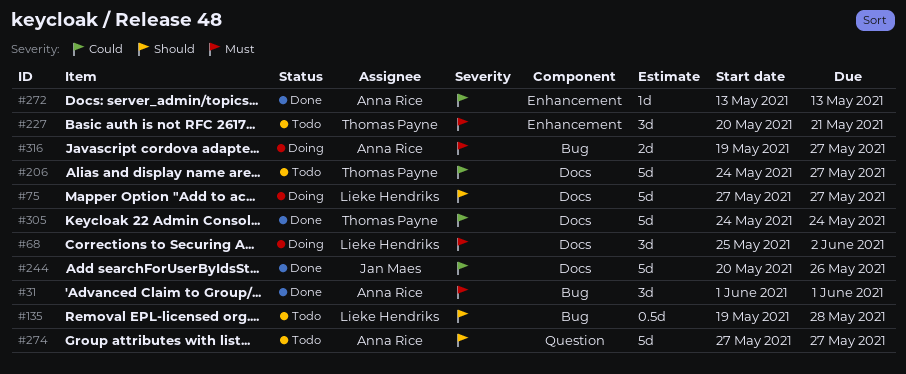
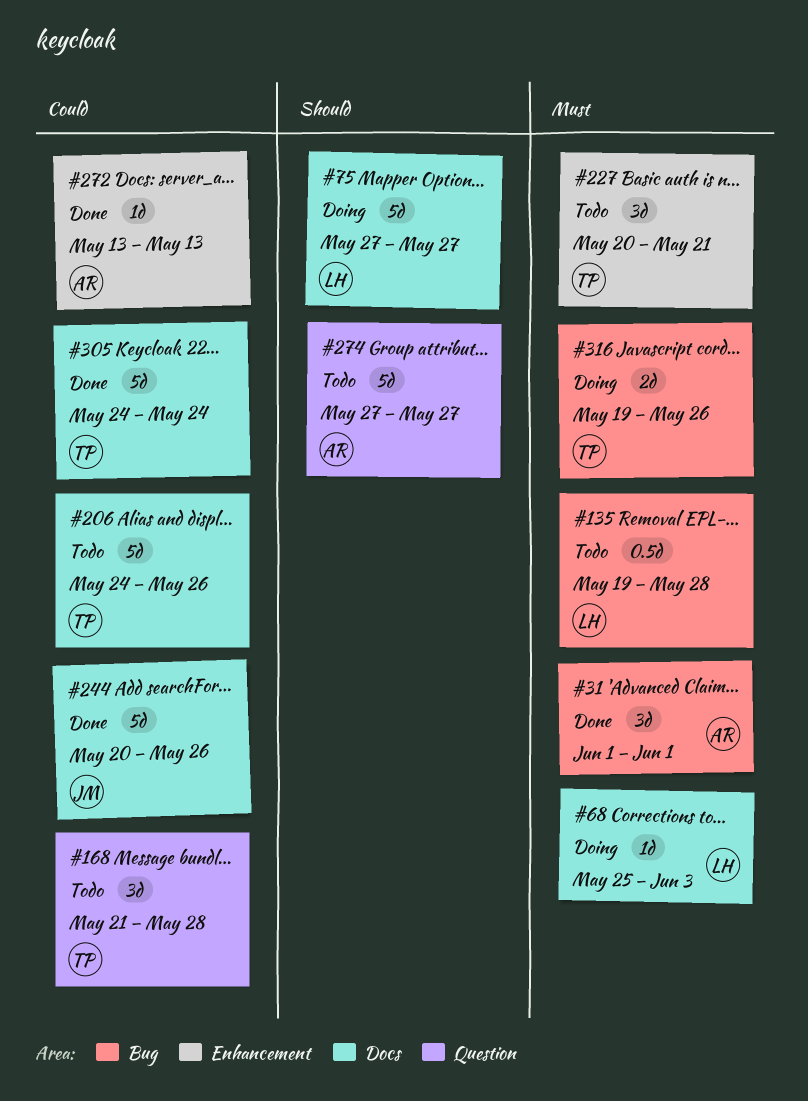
#68, estimate: 3d -> 1d
#68, due: Jun 2 -> Jun 3
#135, priority: Should -> Must
#168: none -> present
#206, due: May 27 -> May 26
#316, owner: Anna Rice -> Thomas Payne
#316, due: May 27 -> May 26

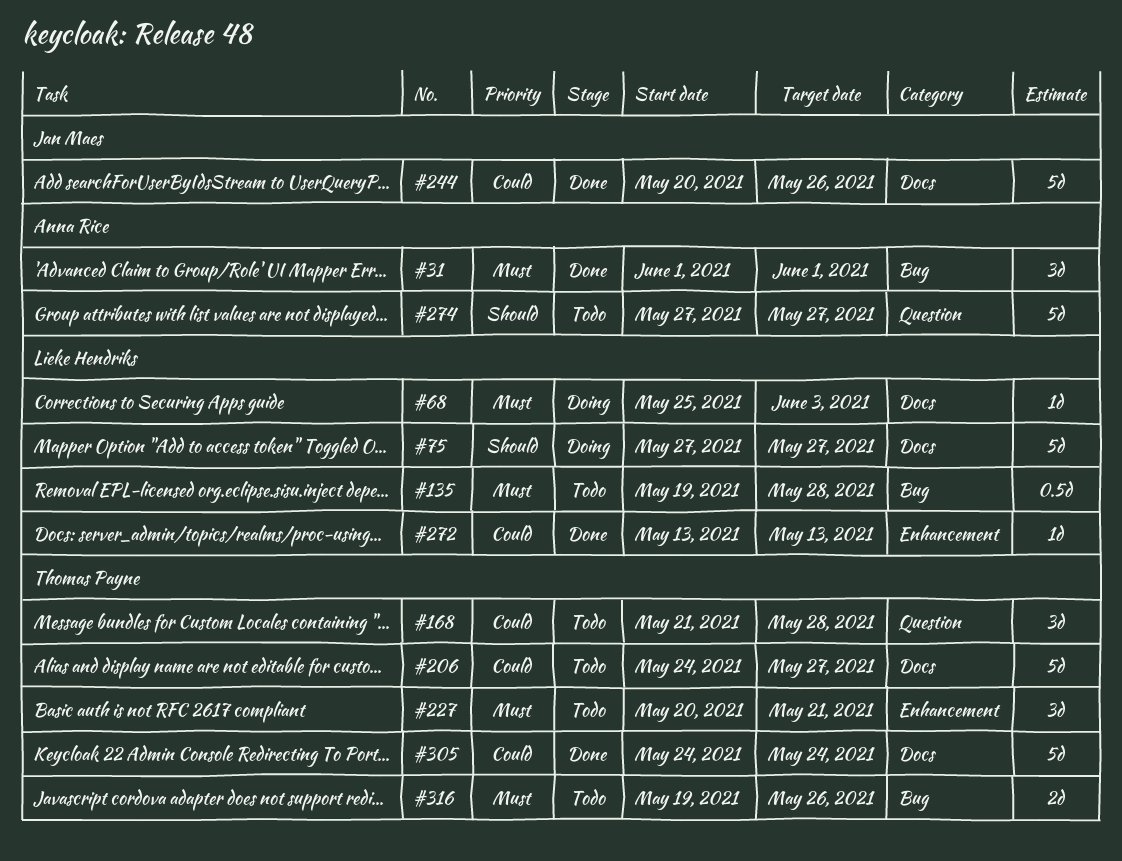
#206, due: May 26 -> May 27
#272, owner: Anna Rice -> Lieke Hendriks
#316, status: Doing -> Todo

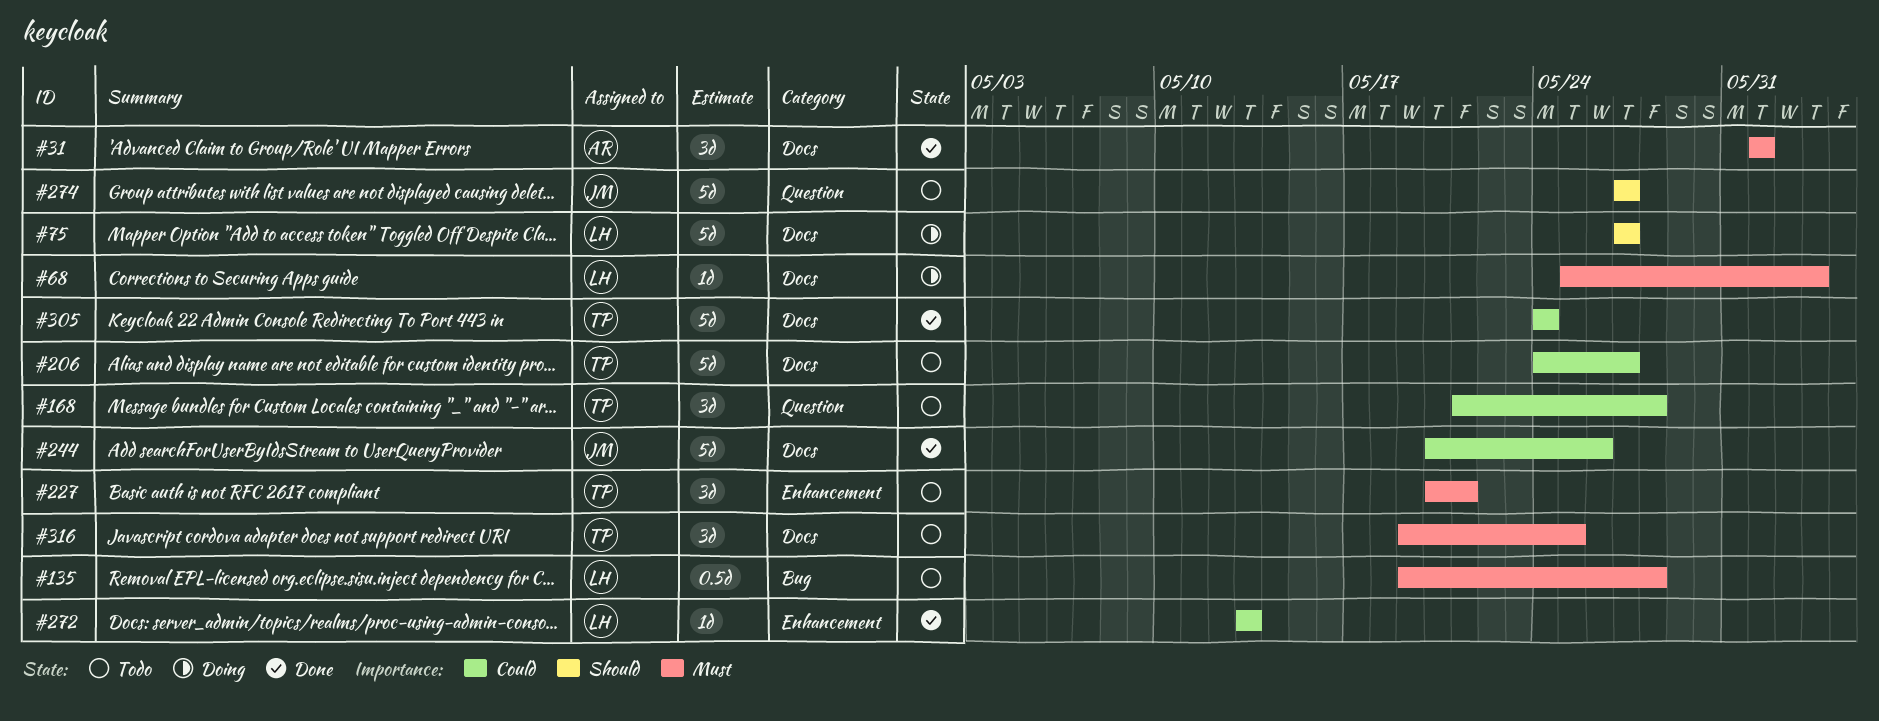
#31, label: Bug -> Docs
#274, owner: Anna Rice -> Jan Maes
#316, label: Bug -> Docs
#316, estimate: 2d -> 3d
#316, due: May 26 -> May 25

